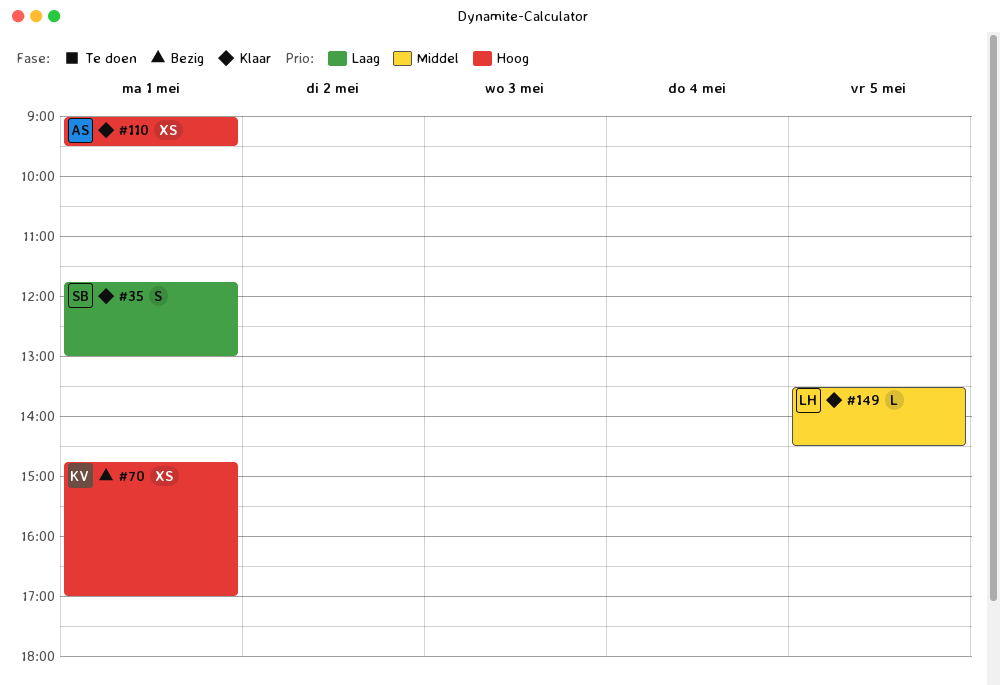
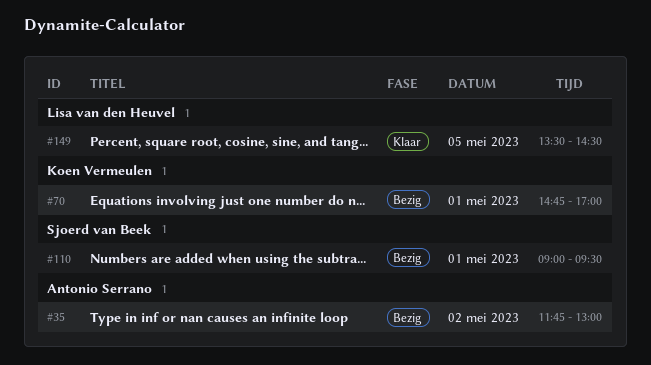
#35, status: Klaar -> Bezig
#35, owner: Sjoerd van Beek -> Antonio Serrano
#35, day: May 1 -> May 2
#110, status: Klaar -> Bezig
#110, owner: Antonio Serrano -> Sjoerd van Beek

